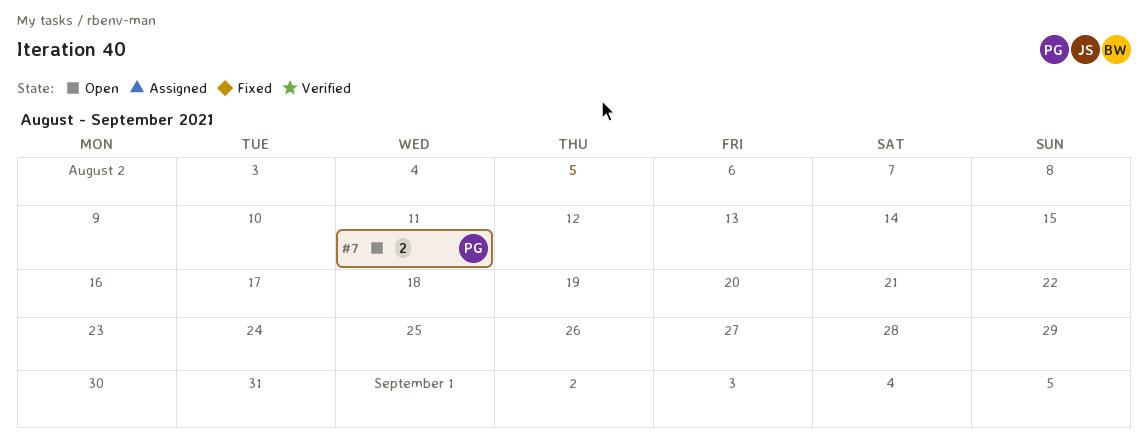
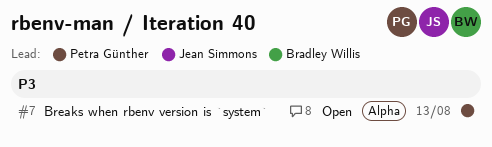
#7, due: Aug 11 -> Aug 13

